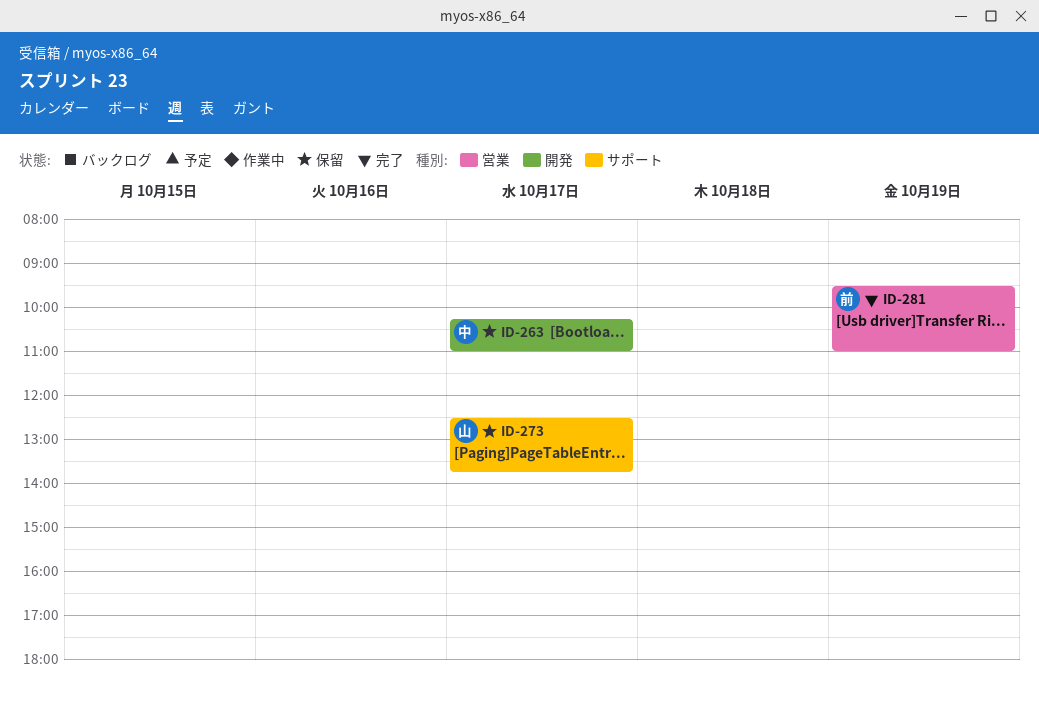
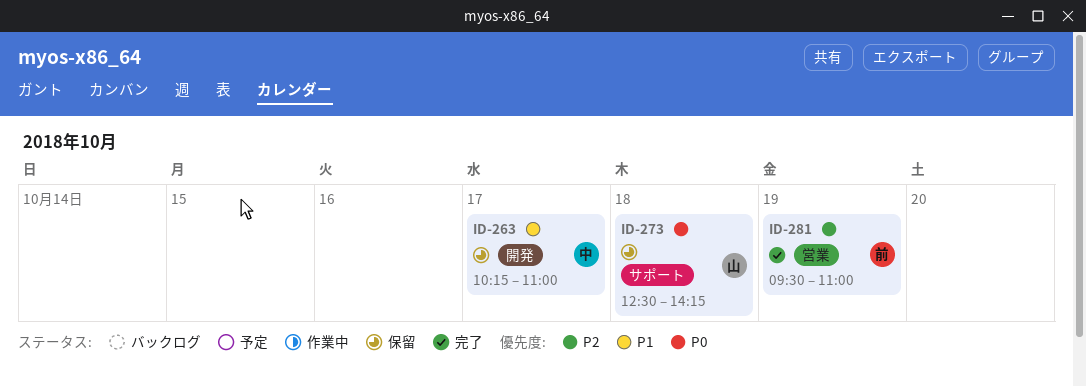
ID-273, day: Oct 17 -> Oct 18
ID-273, ends: 13:45 -> 14:15

